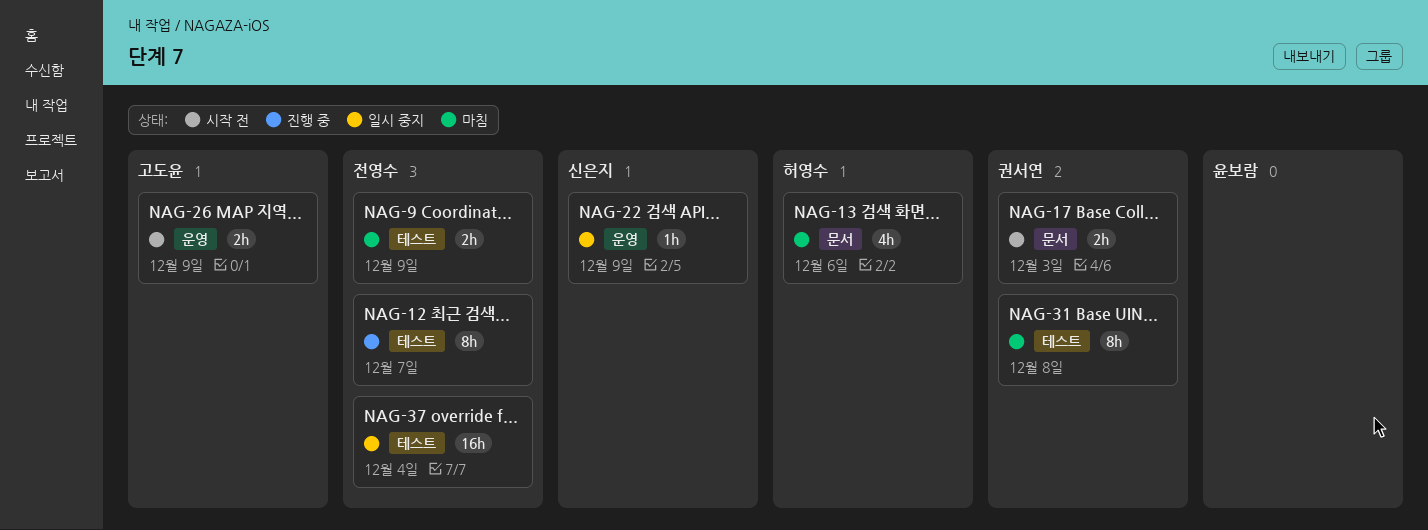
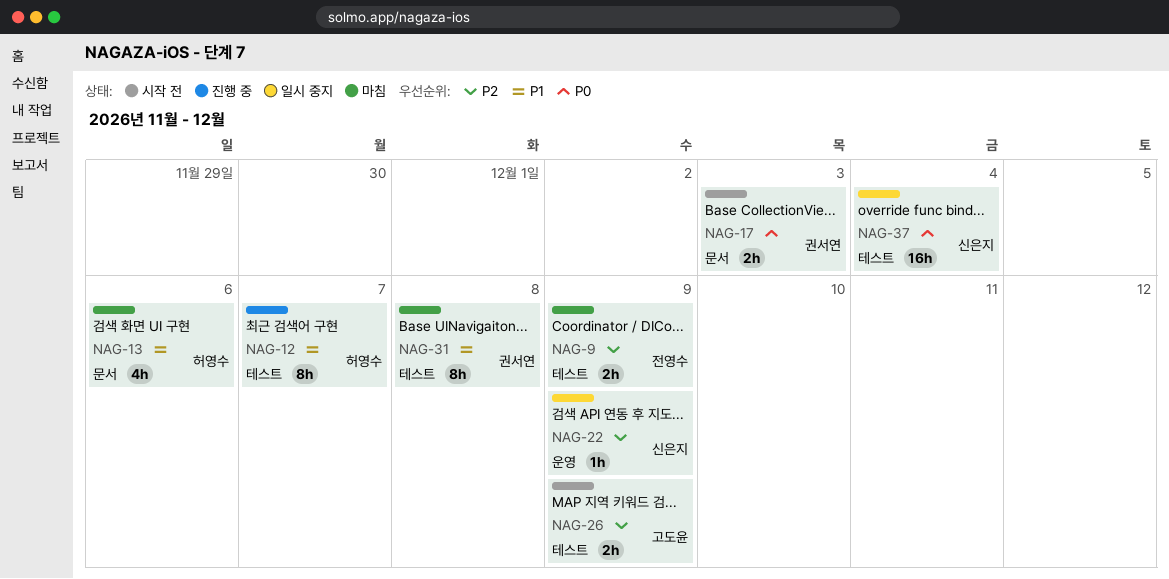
NAG-12, owner: 전영수 -> 허영수
NAG-26, label: 운영 -> 테스트
NAG-37, owner: 전영수 -> 신은지

